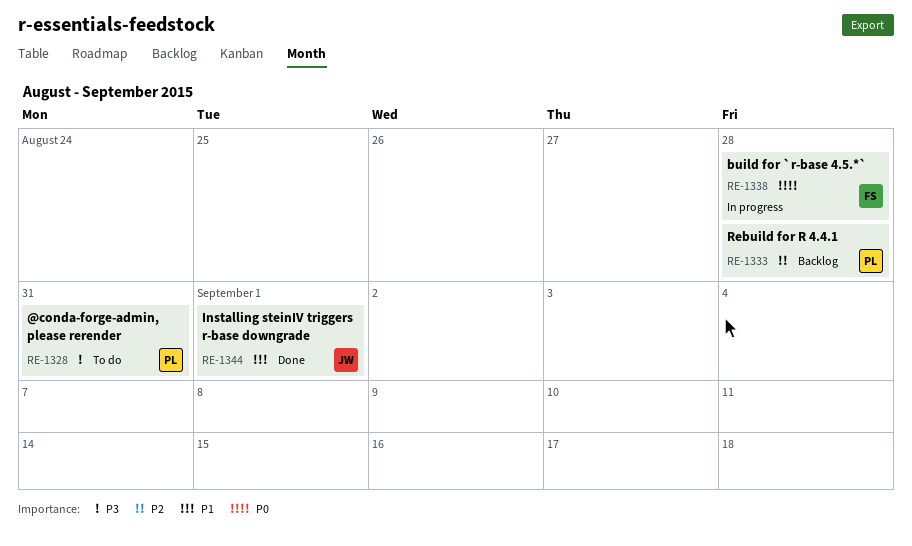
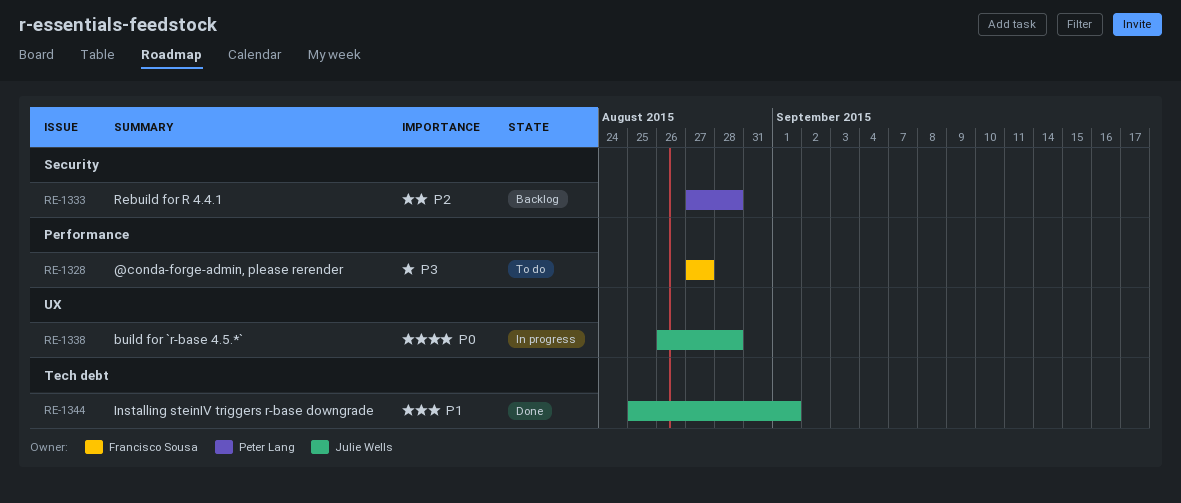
RE-1328, owner: Peter Lang -> Francisco Sousa
RE-1328, due: Aug 31 -> Aug 27
RE-1338, owner: Francisco Sousa -> Julie Wells

